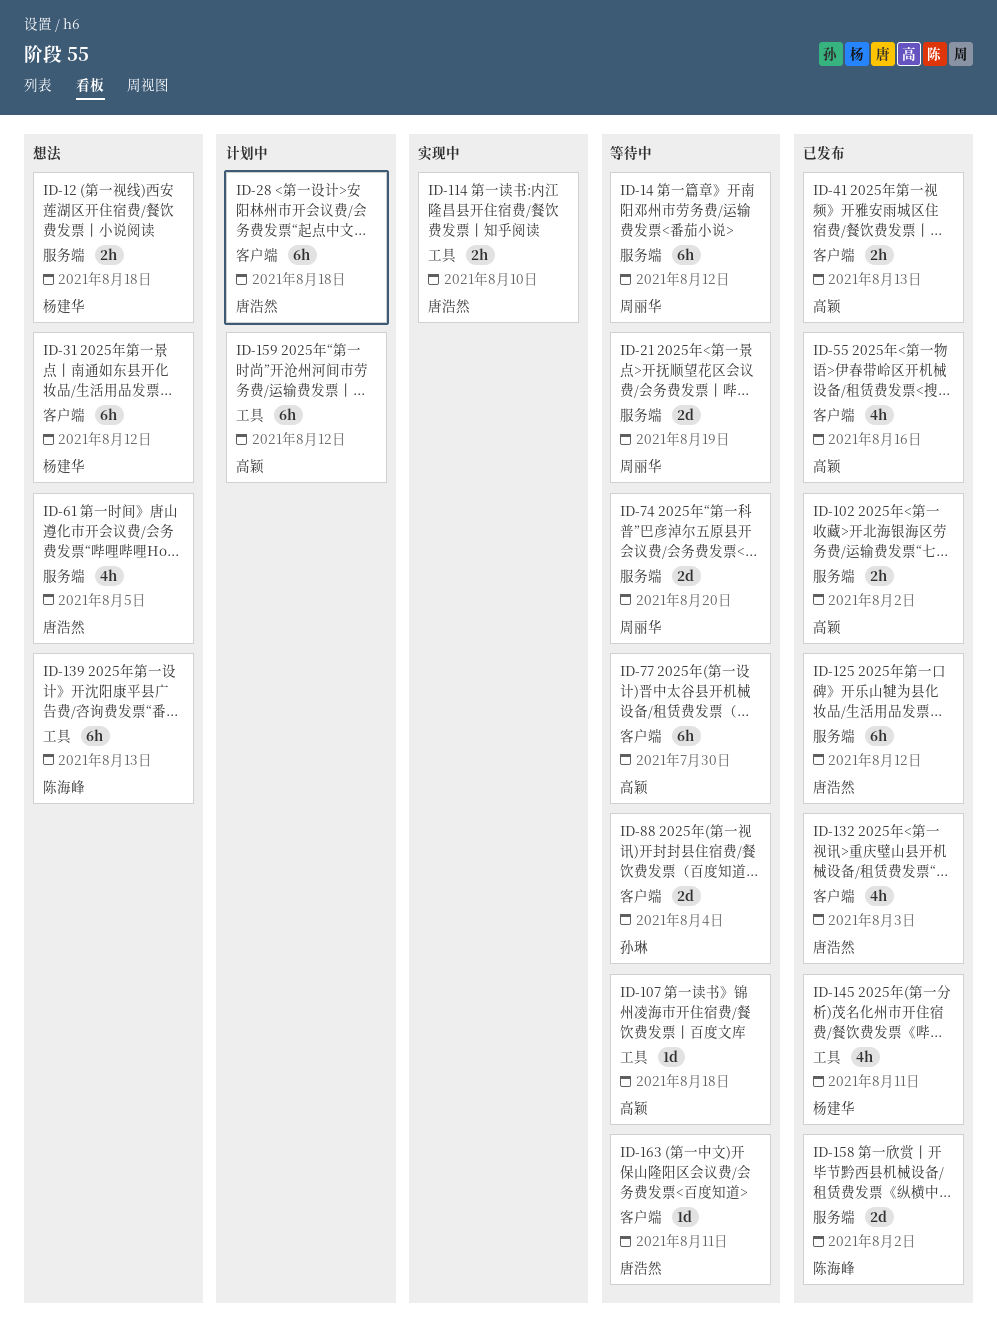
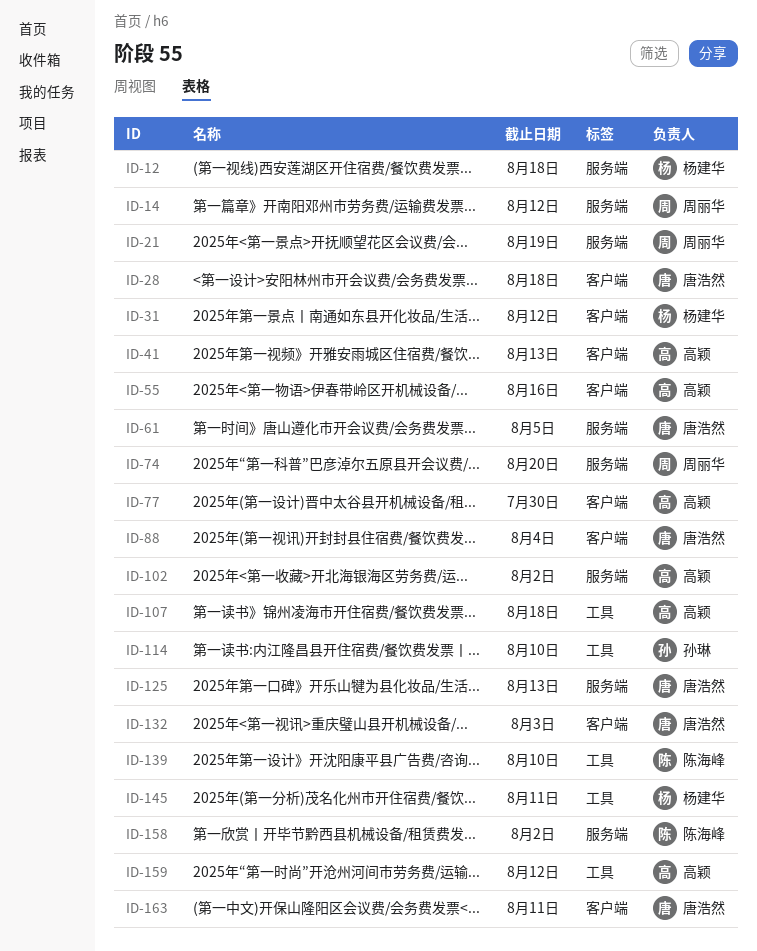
ID-88, owner: 孙琳 -> 唐浩然
ID-114, owner: 唐浩然 -> 孙琳
ID-125, due: Aug 12 -> Aug 13
ID-139, due: Aug 13 -> Aug 10

